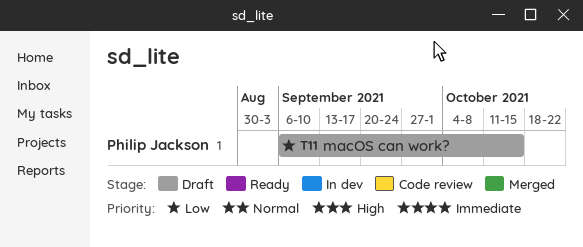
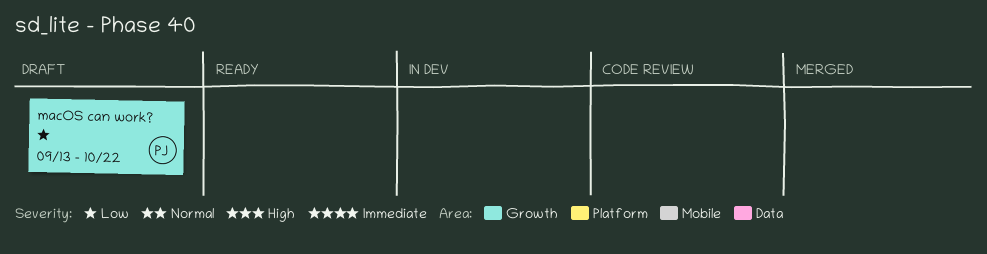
macOS can work?, start: Sep 6 -> Sep 13
macOS can work?, due: Oct 15 -> Oct 22

